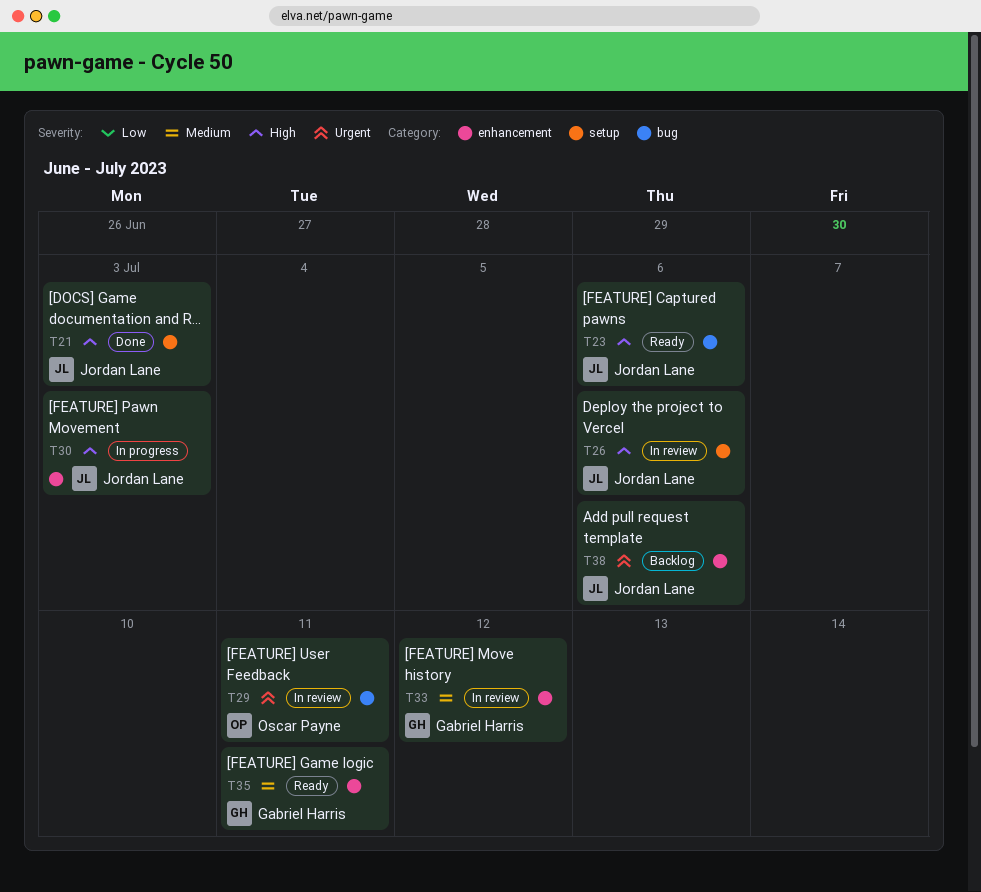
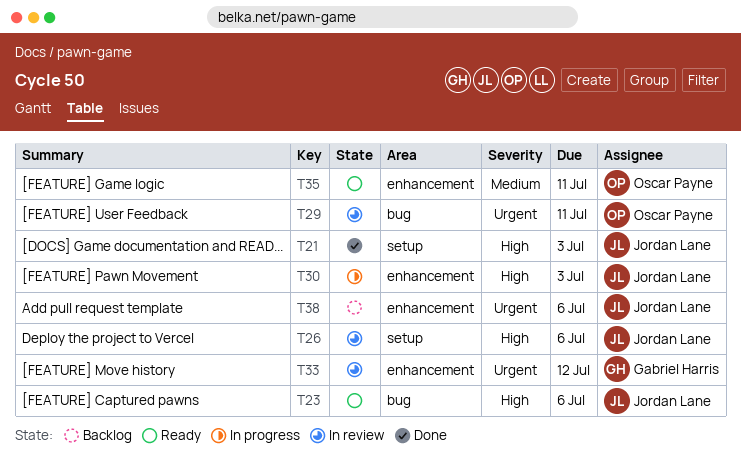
T33, priority: Medium -> Urgent
T35, owner: Gabriel Harris -> Oscar Payne

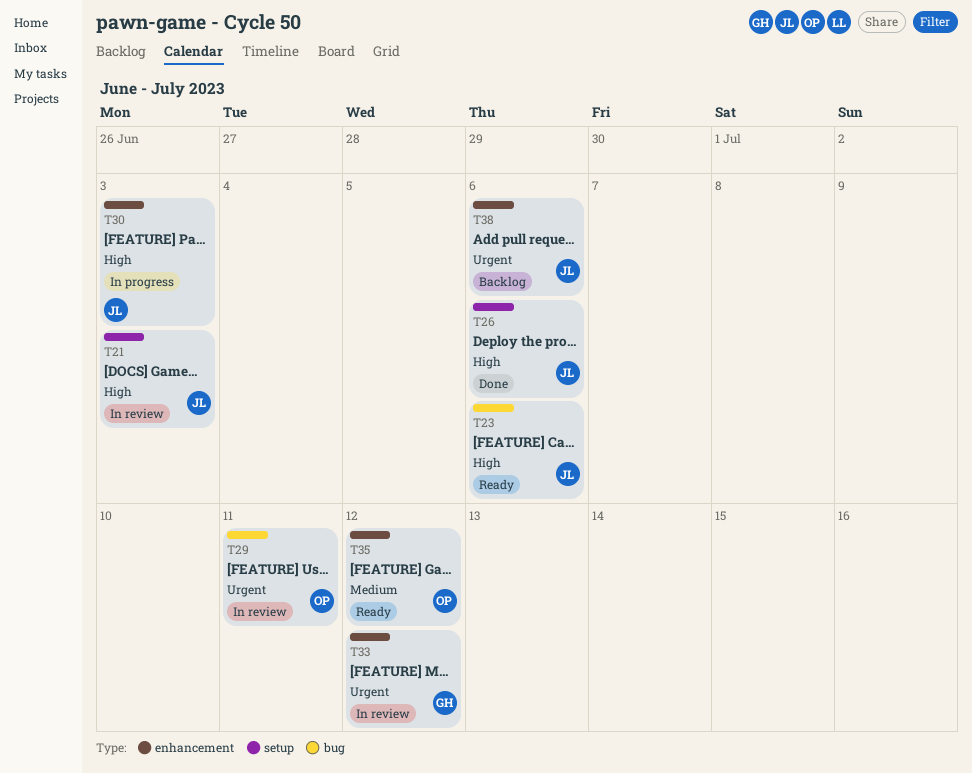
T21, status: Done -> In review
T26, status: In review -> Done
T35, due: Jul 11 -> Jul 12

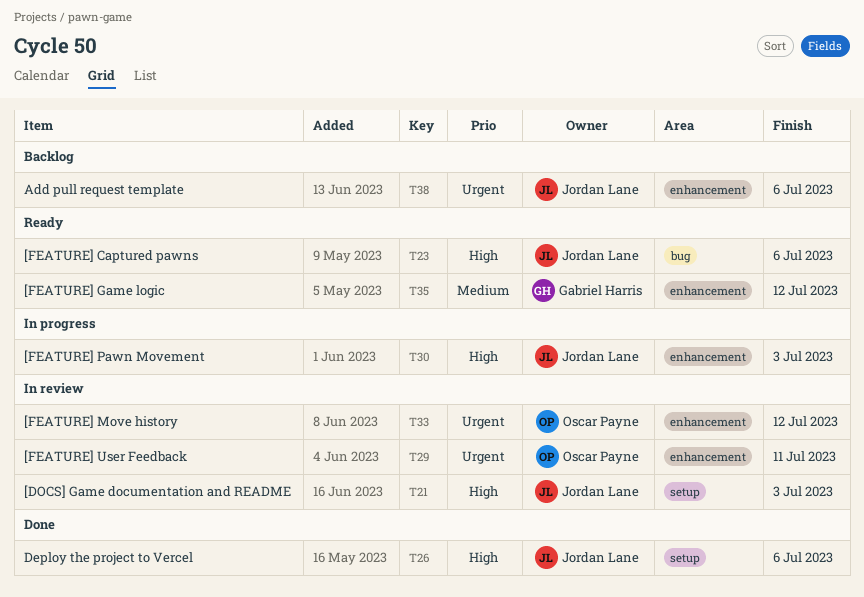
T29, label: bug -> enhancement
T33, owner: Gabriel Harris -> Oscar Payne
T35, owner: Oscar Payne -> Gabriel Harris

